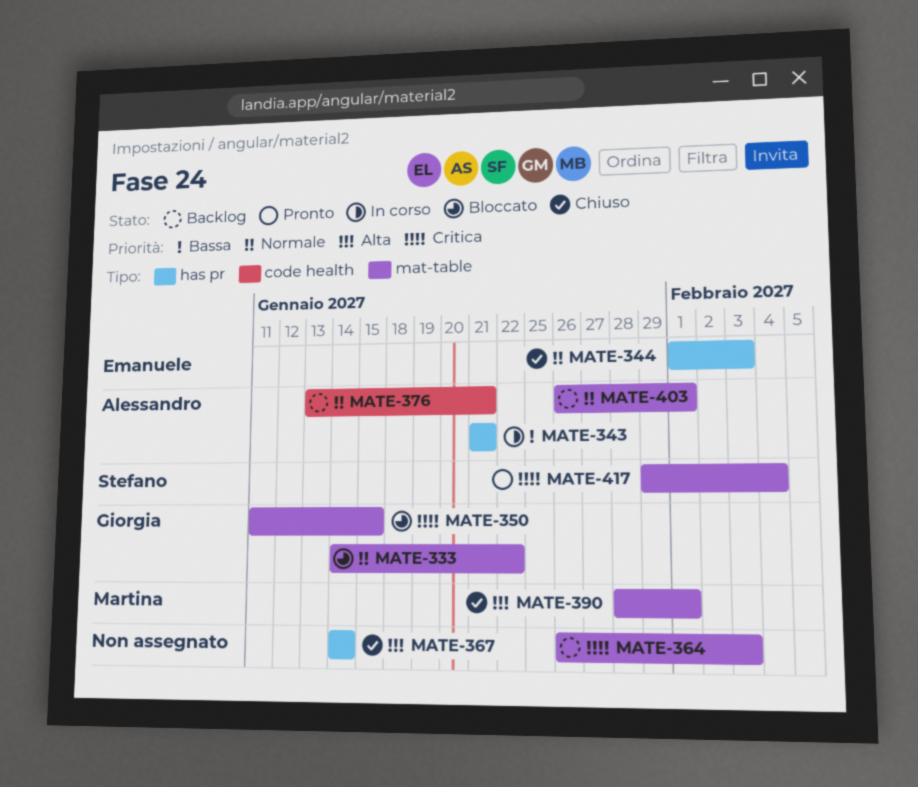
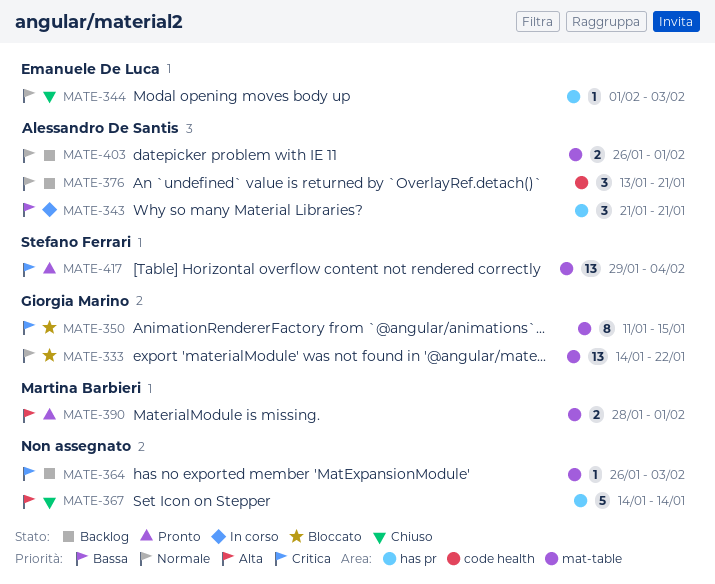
MATE-390, status: Chiuso -> Pronto

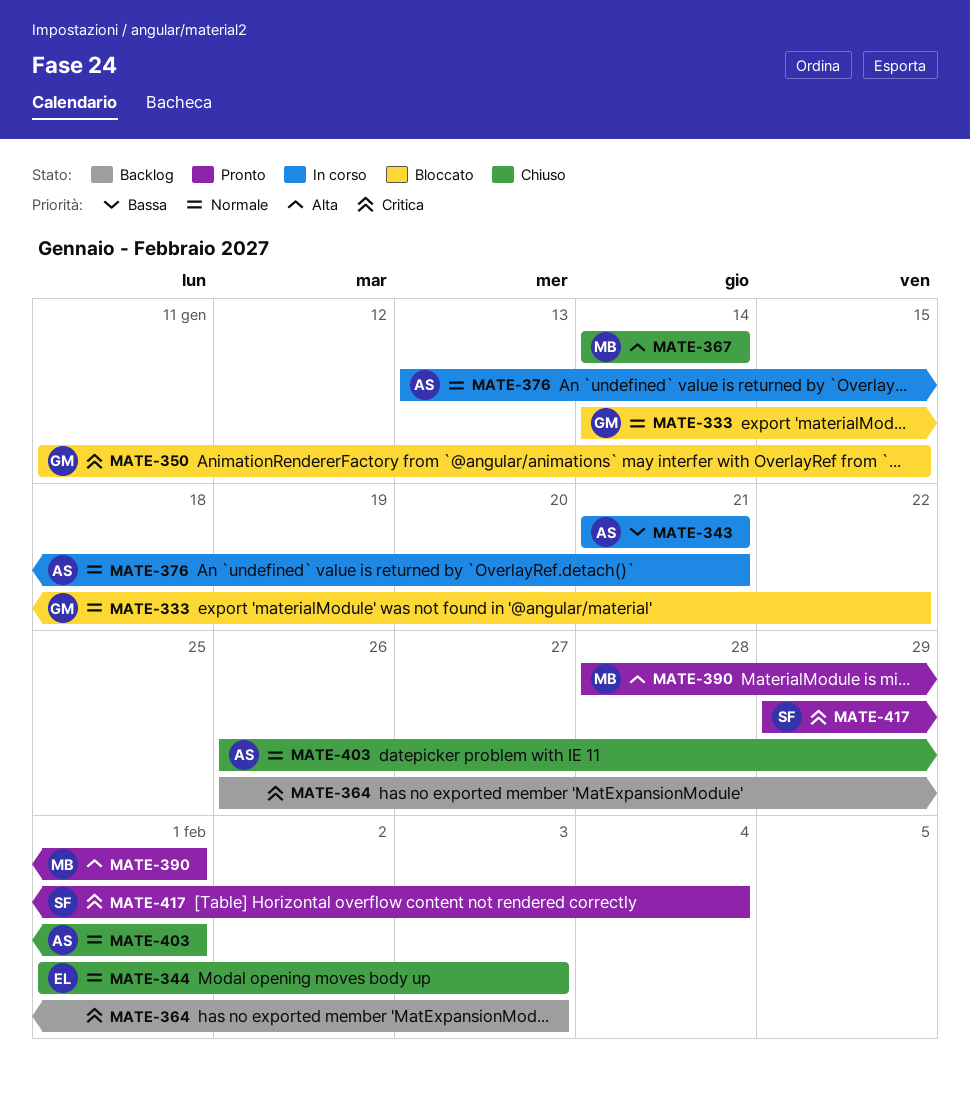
MATE-367, owner: none -> Martina Barbieri
MATE-376, status: Backlog -> In corso
MATE-403, status: Backlog -> Chiuso

